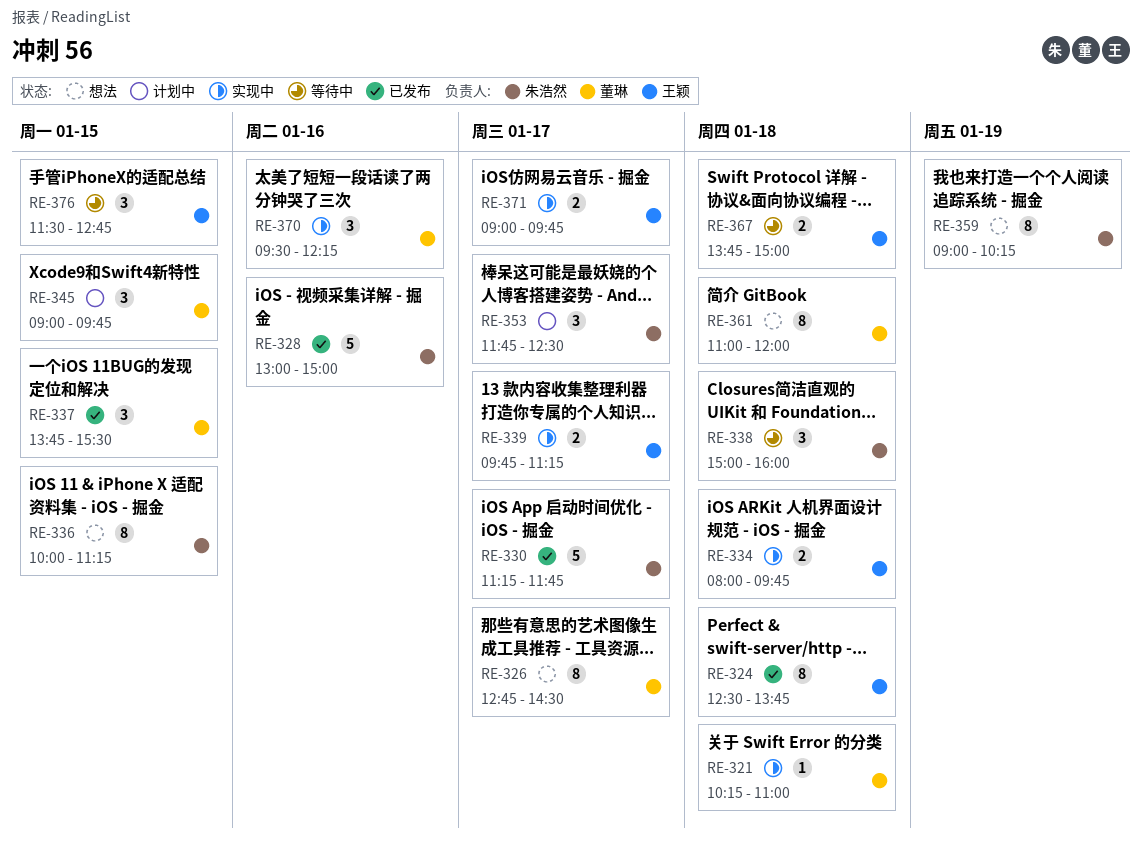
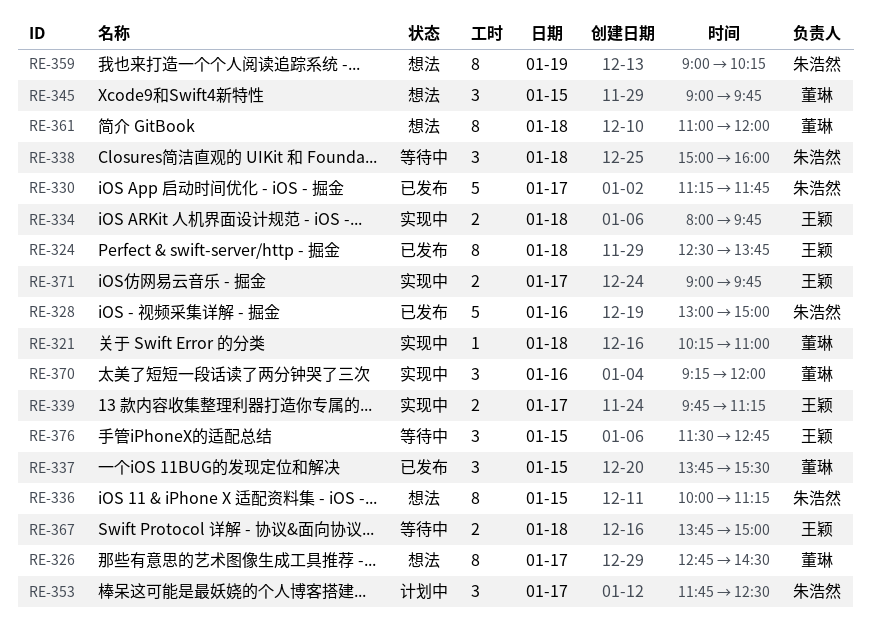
RE-345, status: 计划中 -> 想法
RE-370, begins: 09:30 -> 09:15
RE-370, ends: 12:15 -> 12:00

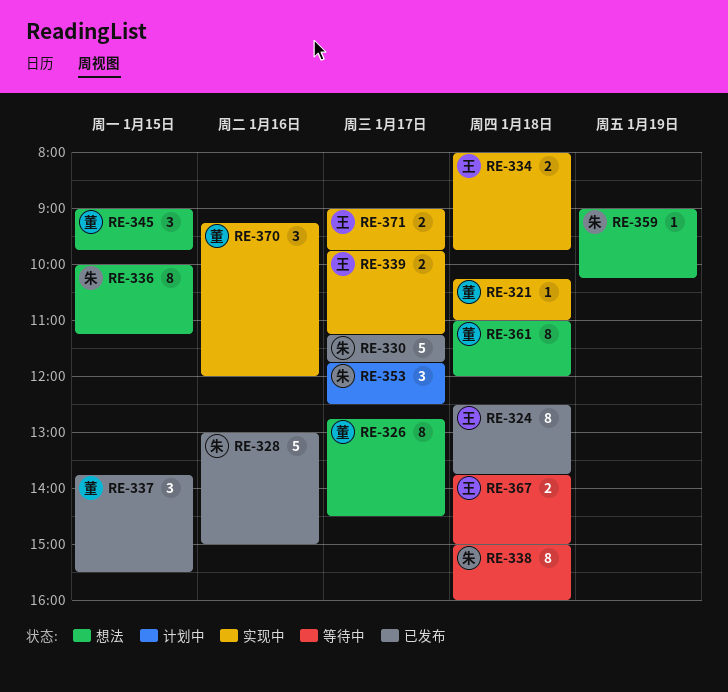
RE-338, estimate: 3 -> 8
RE-359, estimate: 8 -> 1
RE-376: present -> none

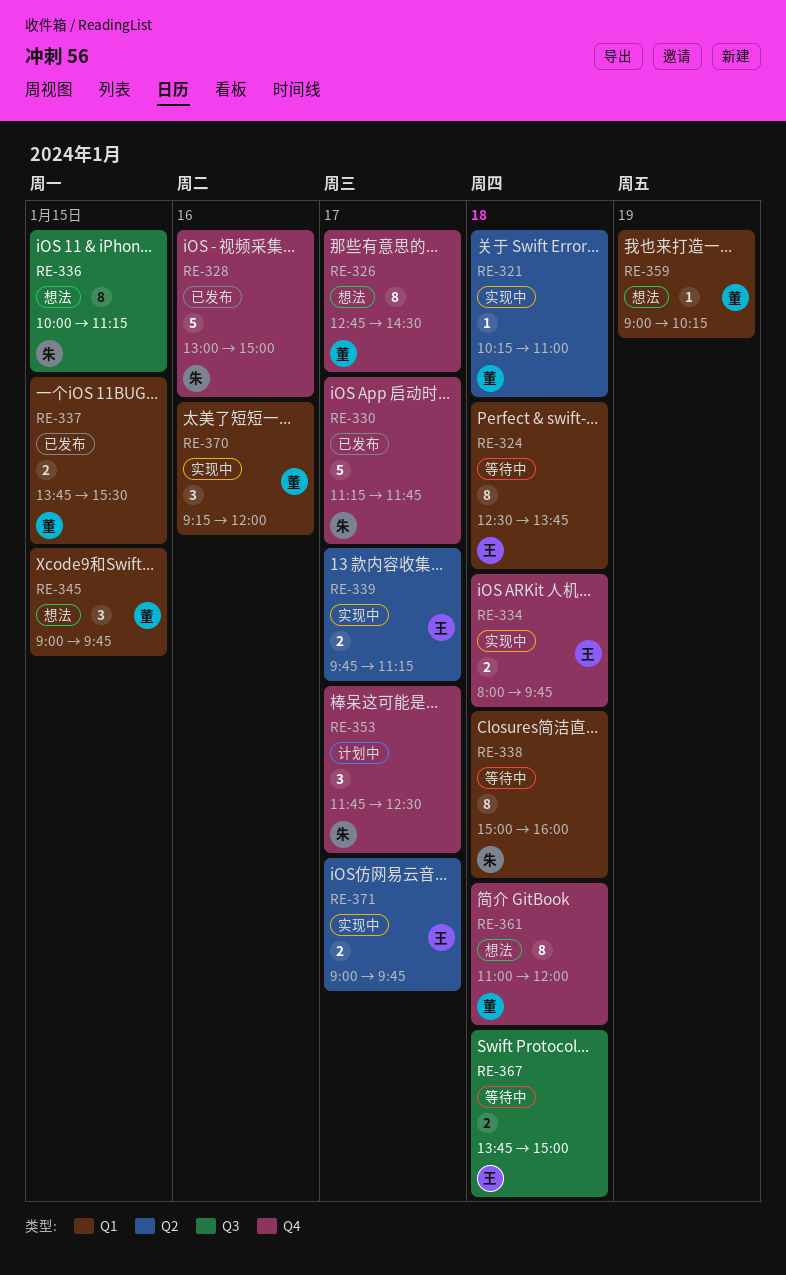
RE-324, status: 已发布 -> 等待中
RE-337, estimate: 3 -> 2
RE-359, owner: 朱 -> 董

